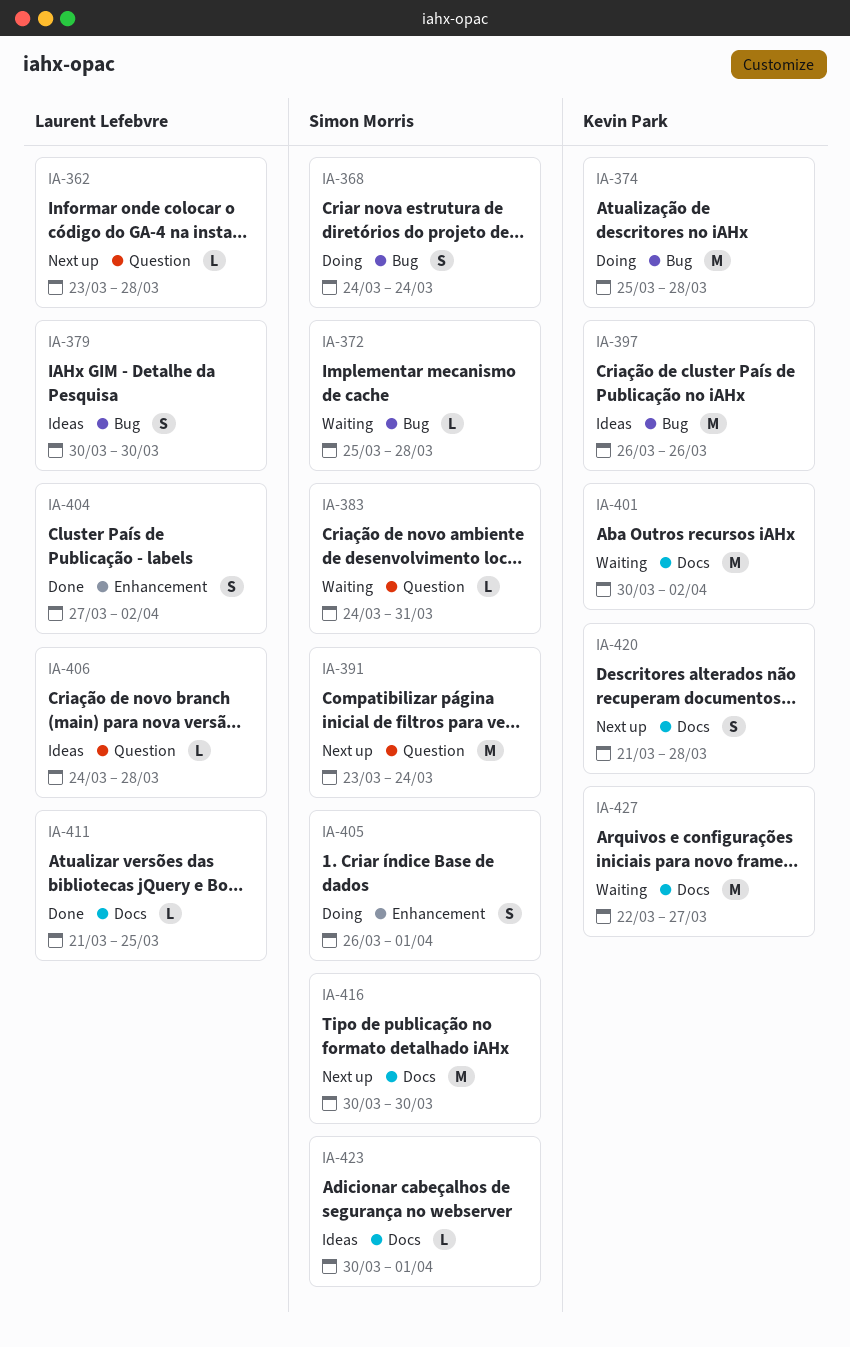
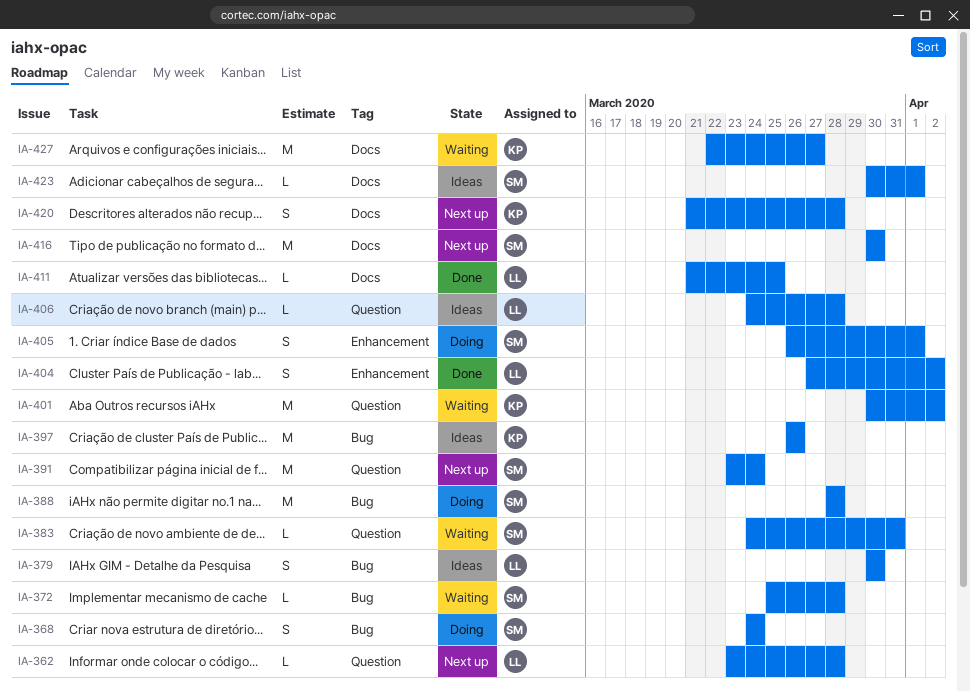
IA-374: present -> none
IA-388: none -> present
IA-401, label: Docs -> Question

